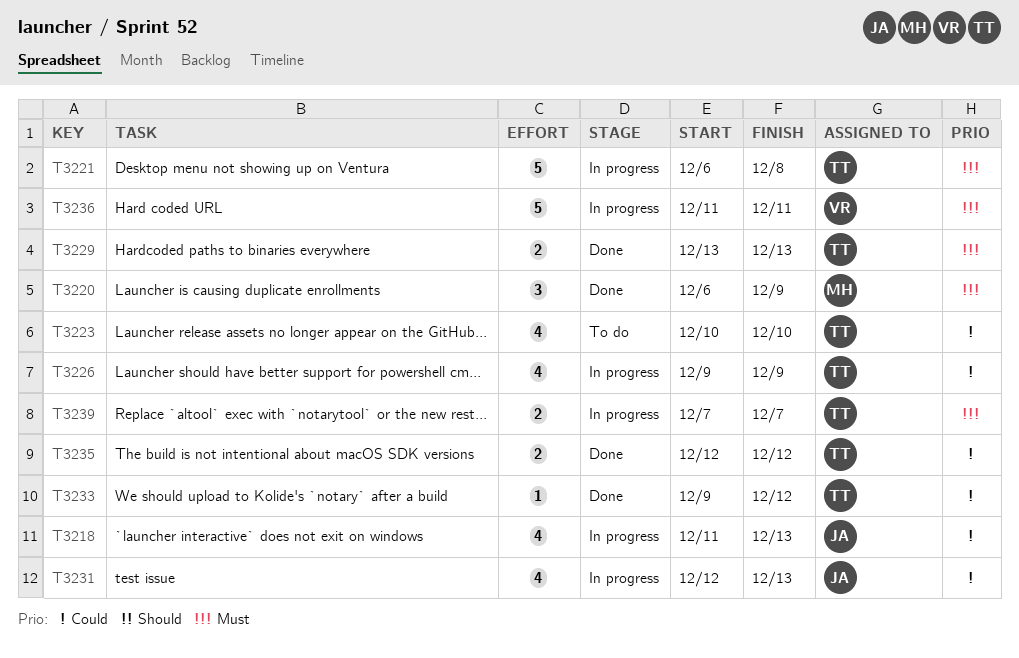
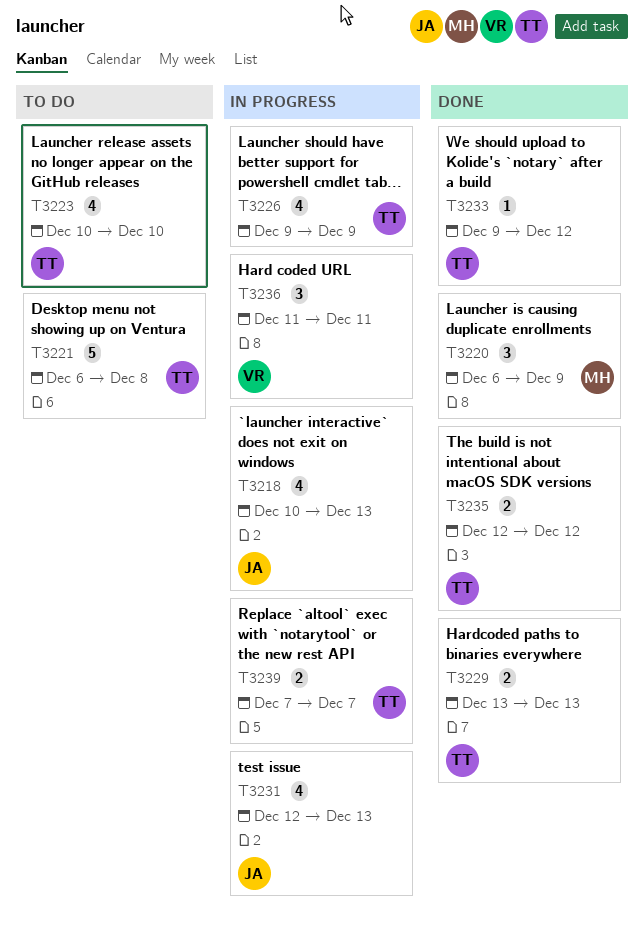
T3218, start: Dec 11 -> Dec 10
T3221, status: In progress -> To do
T3236, estimate: 5 -> 3

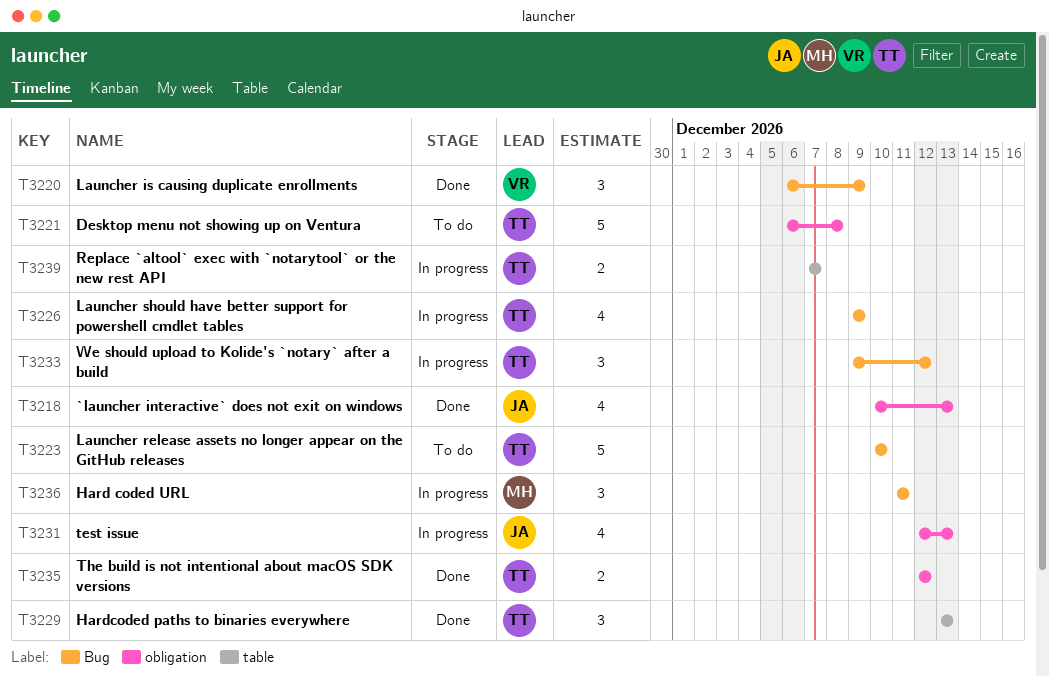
T3218, status: In progress -> Done
T3220, owner: MH -> VR
T3223, estimate: 4 -> 5
T3229, estimate: 2 -> 3
T3233, status: Done -> In progress
T3233, estimate: 1 -> 3
T3236, owner: VR -> MH

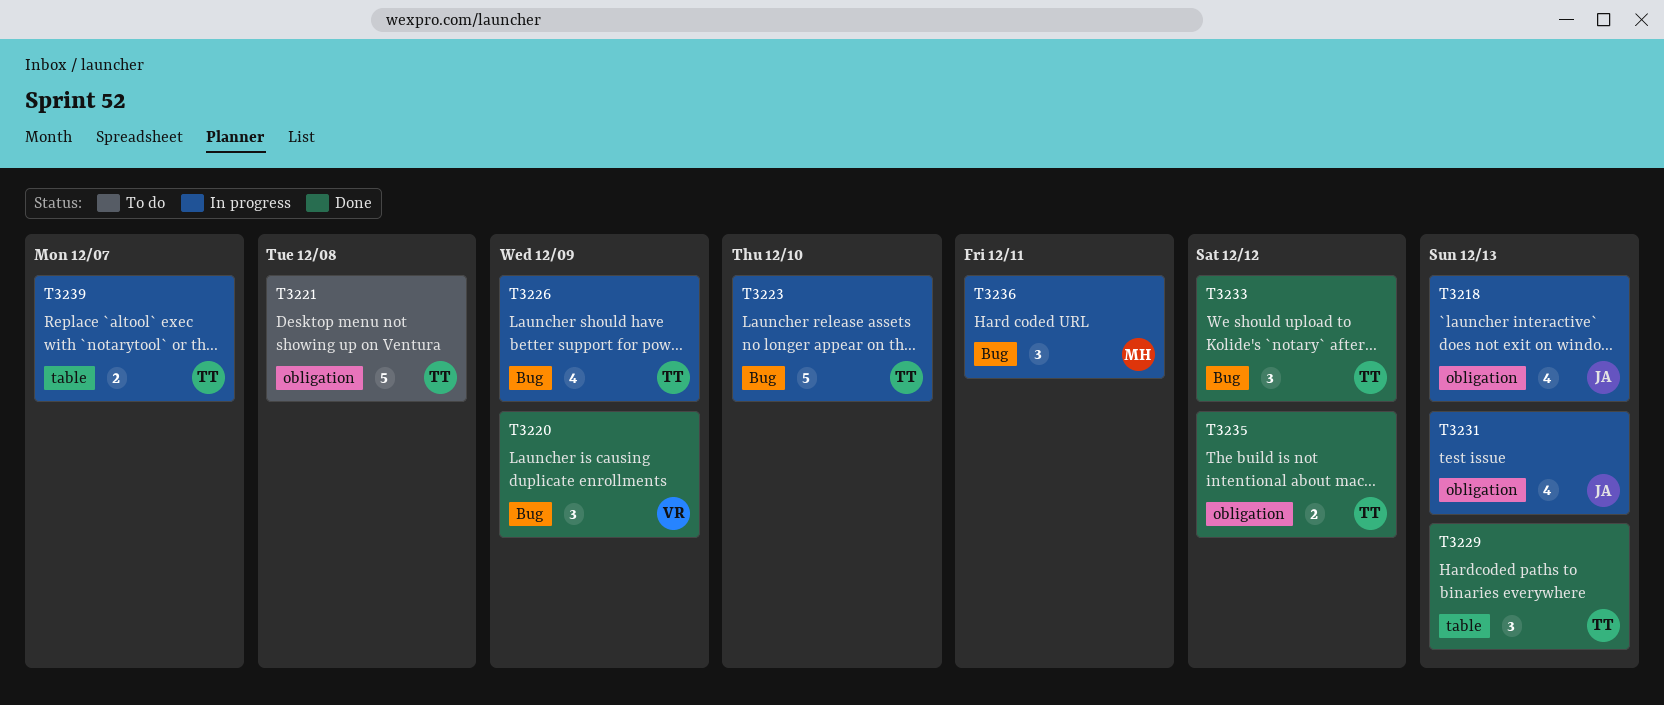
T3218, status: Done -> In progress
T3223, status: To do -> In progress
T3233, status: In progress -> Done

